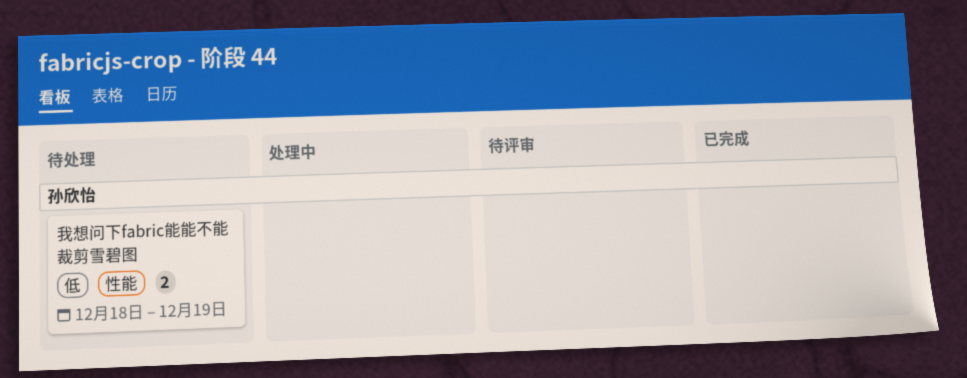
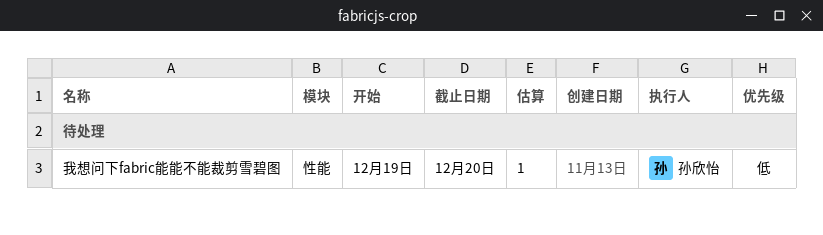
我想问下fabric能能不能裁剪雪碧图, estimate: 2 -> 1
我想问下fabric能能不能裁剪雪碧图, start: Dec 18 -> Dec 19
我想问下fabric能能不能裁剪雪碧图, due: Dec 19 -> Dec 20

